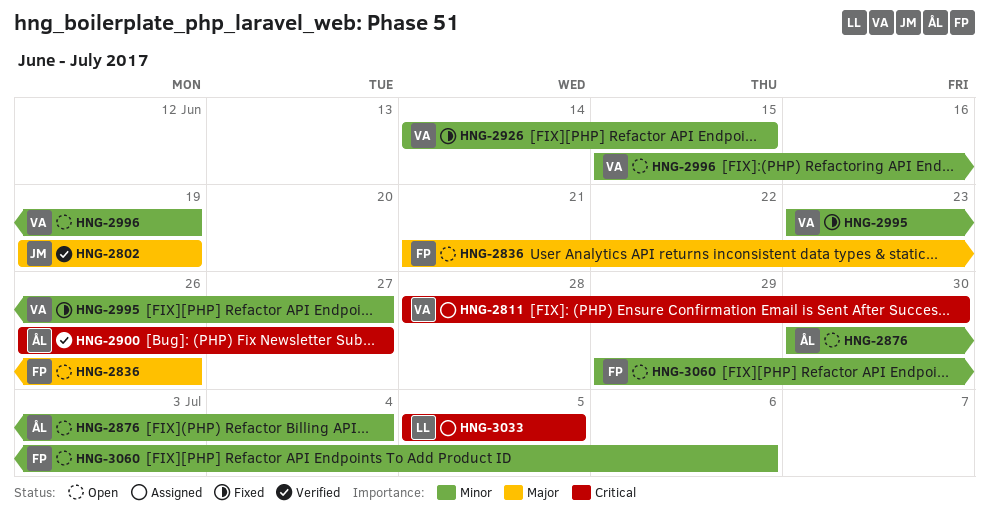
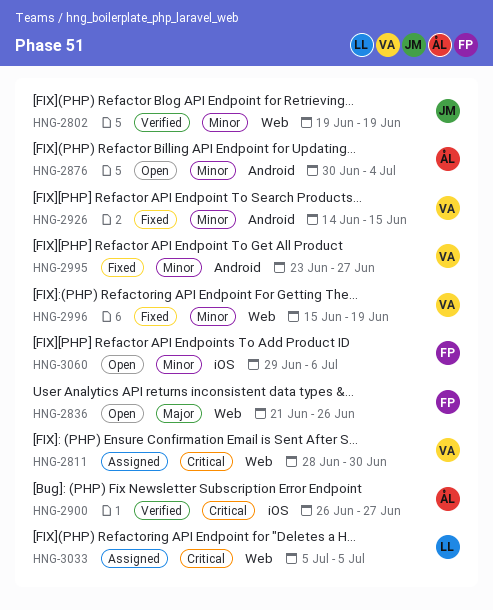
HNG-2802, priority: Major -> Minor
HNG-2996, status: Open -> Fixed

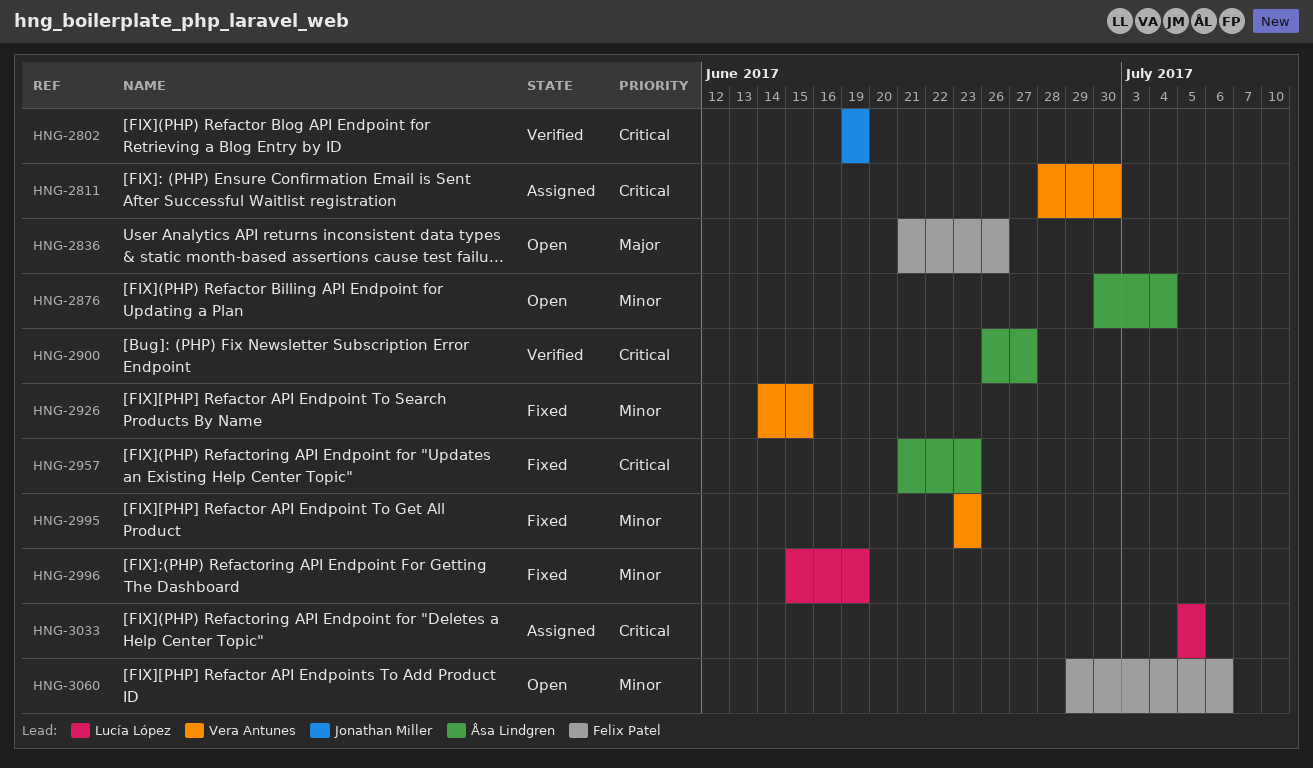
HNG-2802, priority: Minor -> Critical
HNG-2957: none -> present
HNG-2995, due: Jun 27 -> Jun 23
HNG-2996, owner: Vera Antunes -> Lucía López

